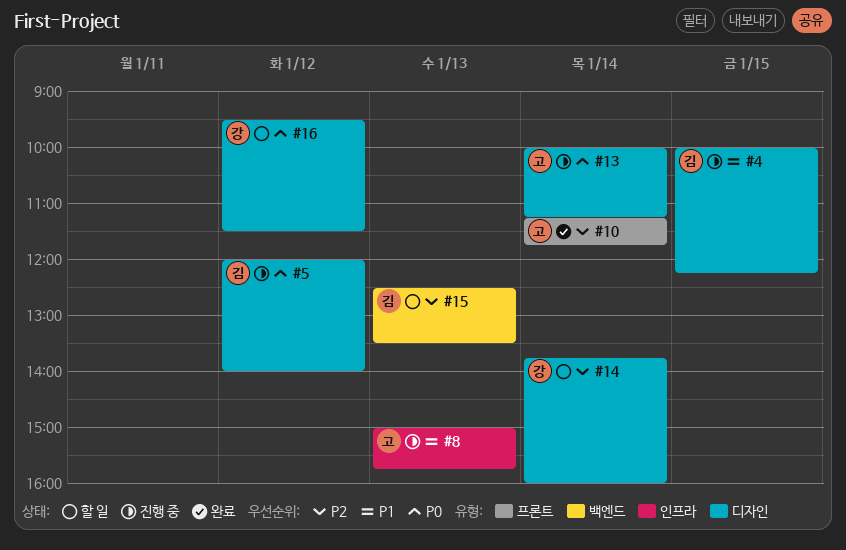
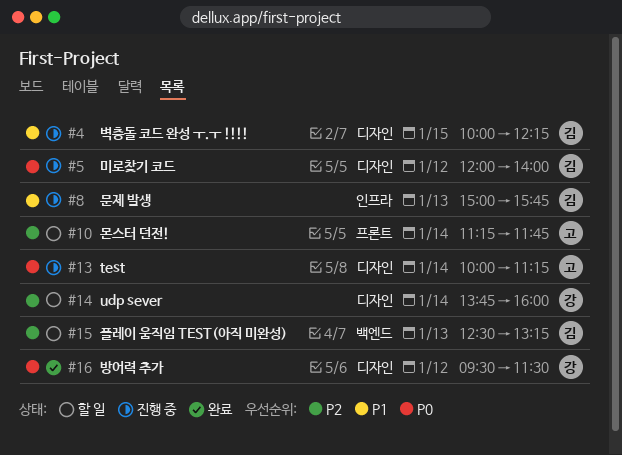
#8, owner: 고 -> 김
#10, status: 완료 -> 할 일
#15, ends: 13:30 -> 13:15
#16, status: 할 일 -> 완료

